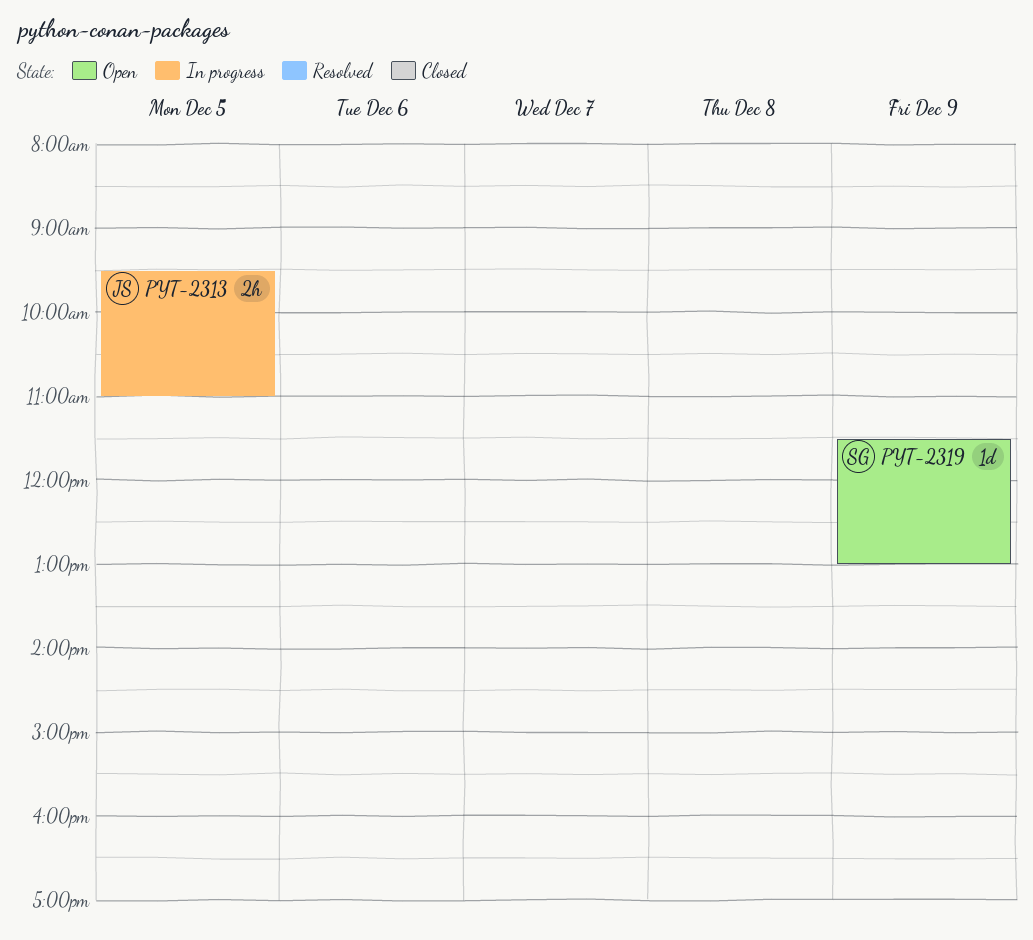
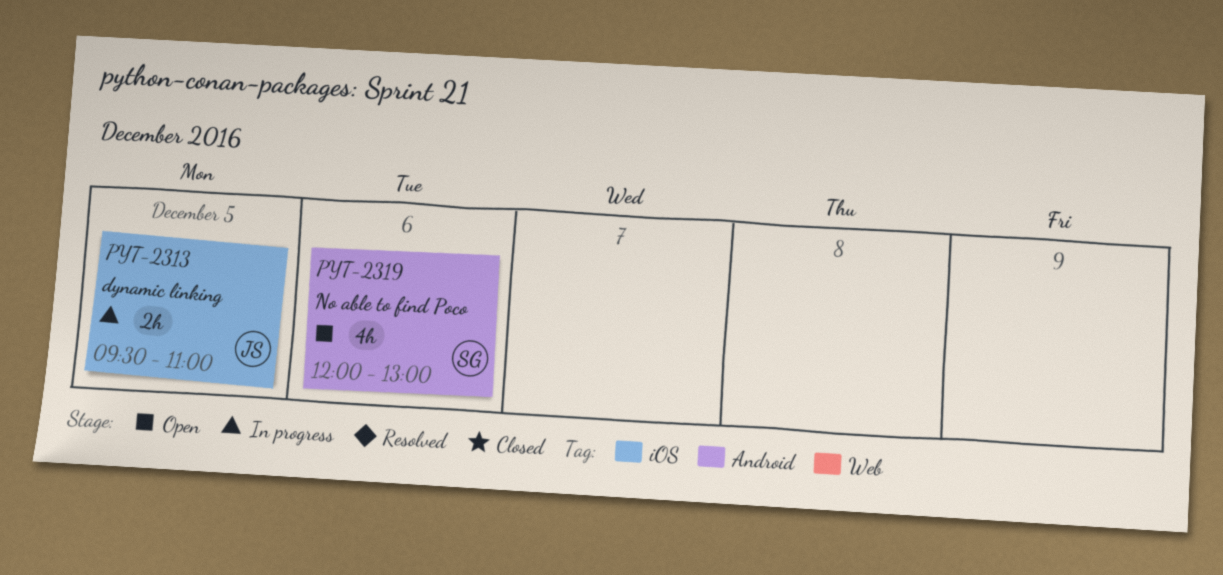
PYT-2319, estimate: 1d -> 4h
PYT-2319, day: Dec 9 -> Dec 6
PYT-2319, begins: 11:30 -> 12:00

